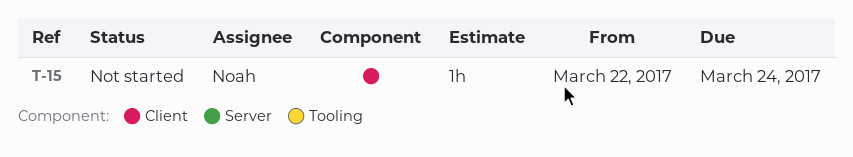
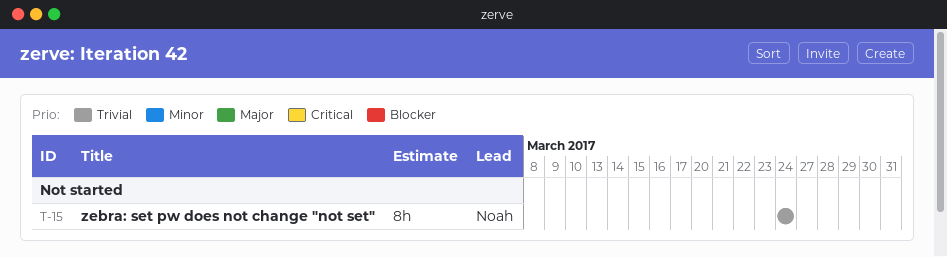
T-15, estimate: 1h -> 8h
T-15, start: Mar 22 -> Mar 24

